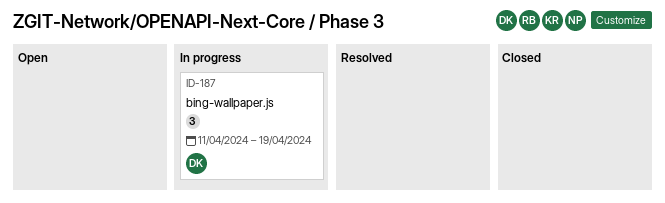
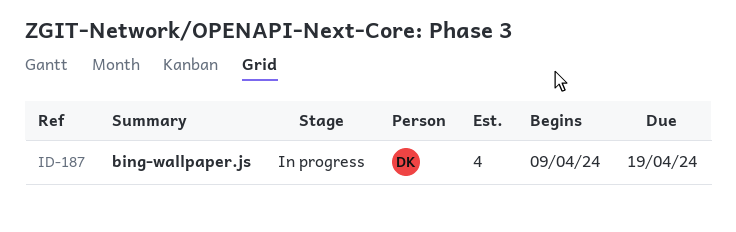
ID-187, estimate: 3 -> 4
ID-187, start: Apr 11 -> Apr 9

